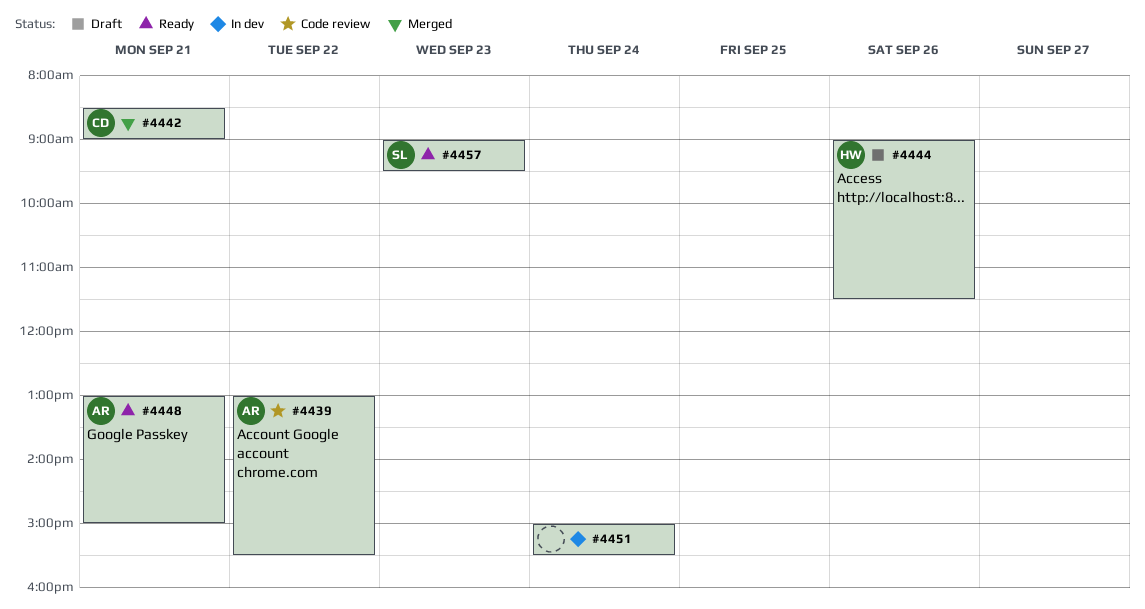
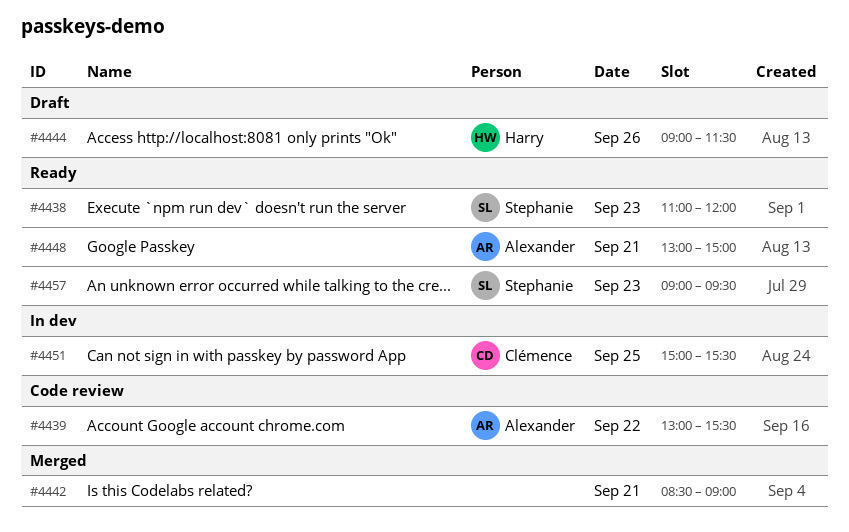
#4438: none -> present
#4442, owner: Clémence -> none
#4451, owner: none -> Clémence
#4451, day: Sep 24 -> Sep 25

